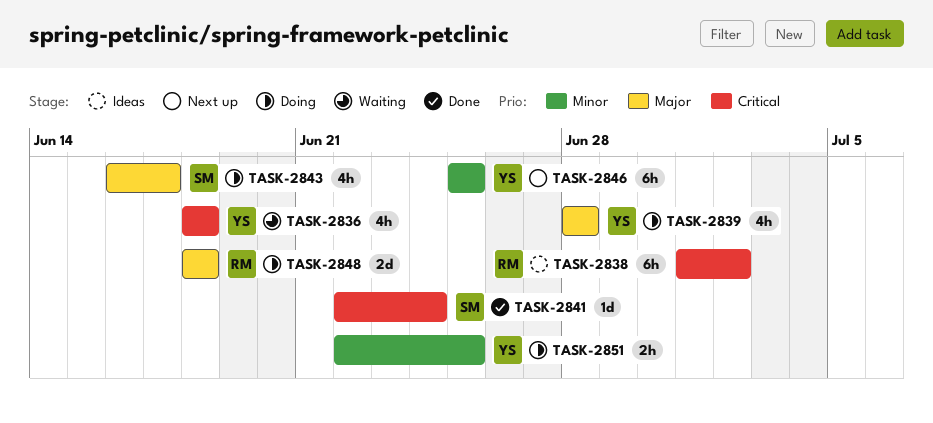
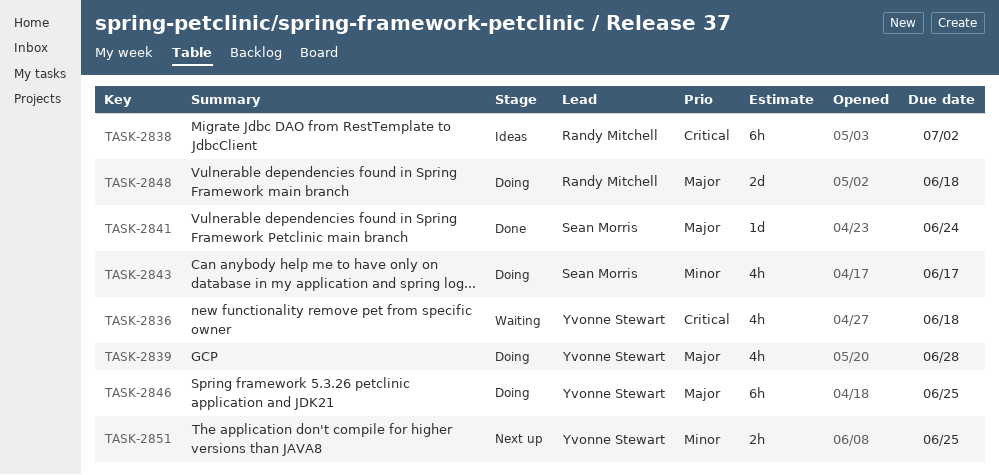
TASK-2841, priority: Critical -> Major
TASK-2843, priority: Major -> Minor
TASK-2846, status: Next up -> Doing
TASK-2846, priority: Minor -> Major
TASK-2851, status: Doing -> Next up

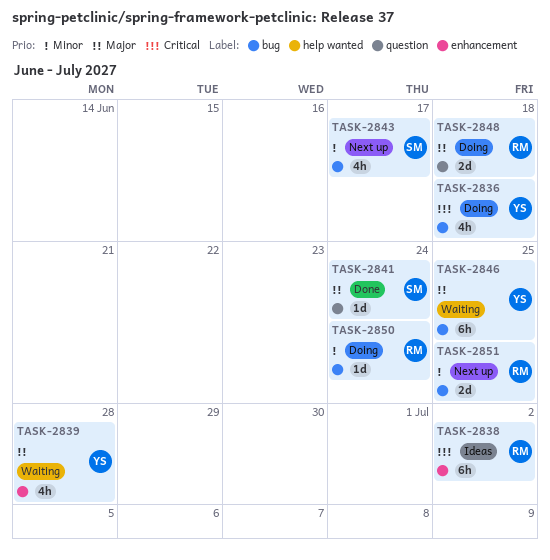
TASK-2836, status: Waiting -> Doing
TASK-2839, status: Doing -> Waiting
TASK-2843, status: Doing -> Next up
TASK-2846, status: Doing -> Waiting
TASK-2850: none -> present
TASK-2851, owner: Yvonne Stewart -> Randy Mitchell
TASK-2851, estimate: 2h -> 2d

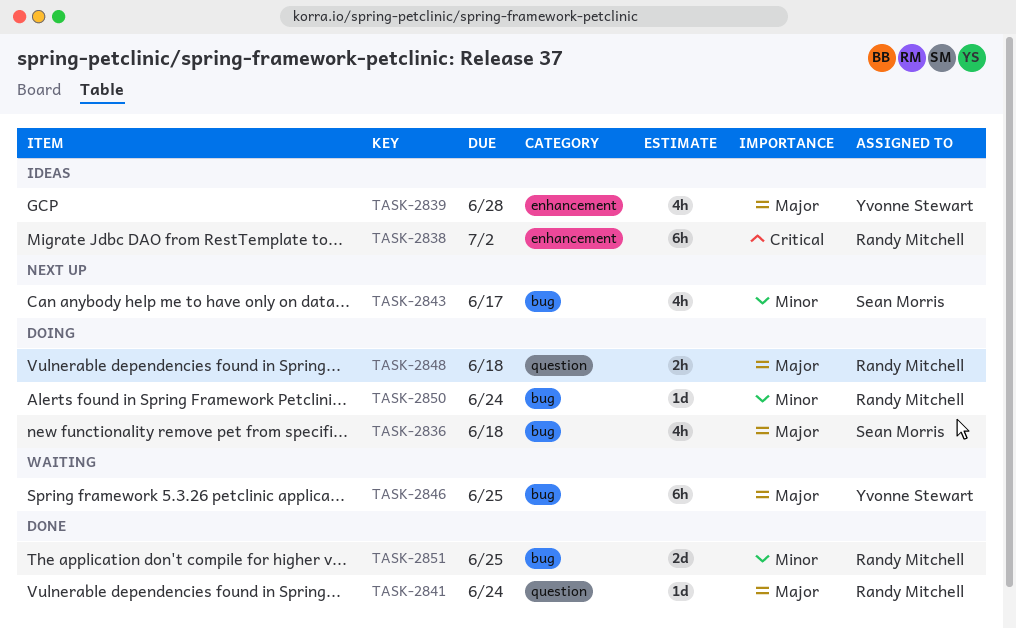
TASK-2836, owner: Yvonne Stewart -> Sean Morris
TASK-2836, priority: Critical -> Major
TASK-2839, status: Waiting -> Ideas
TASK-2841, owner: Sean Morris -> Randy Mitchell
TASK-2848, estimate: 2d -> 2h
TASK-2851, status: Next up -> Done

